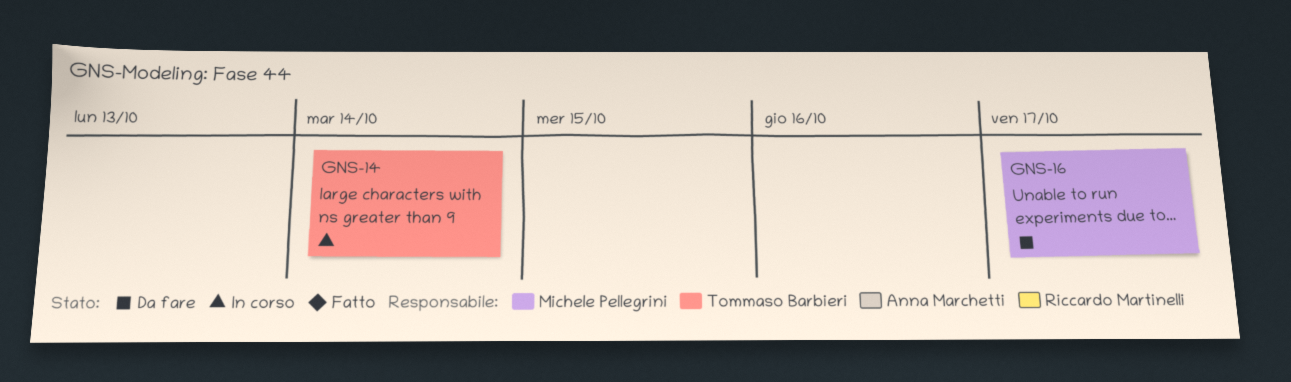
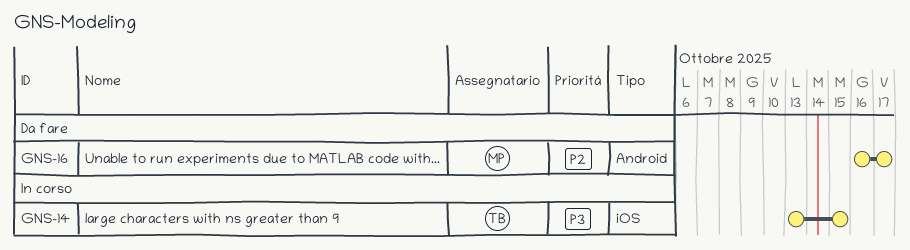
GNS-14, due: Oct 14 -> Oct 15

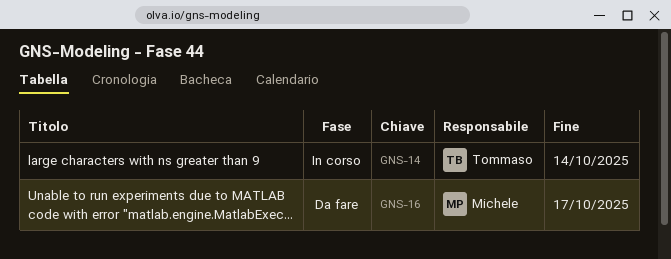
GNS-14, due: Oct 15 -> Oct 14

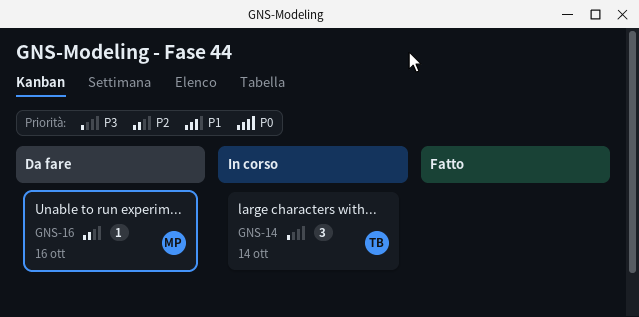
GNS-16, due: Oct 17 -> Oct 16

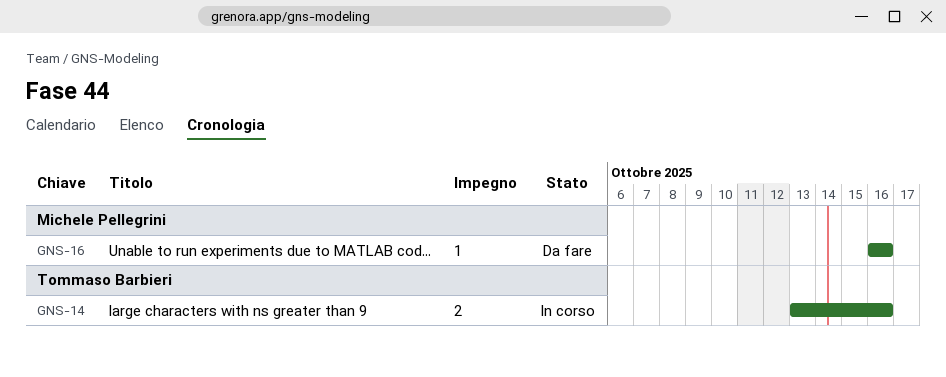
GNS-14, estimate: 3 -> 2
GNS-14, due: Oct 14 -> Oct 16

